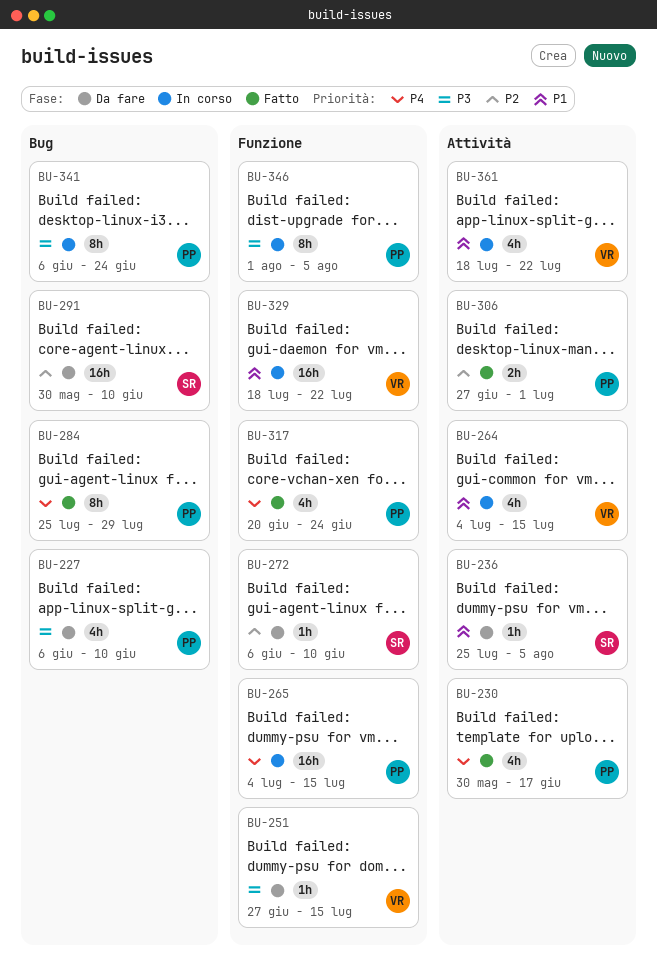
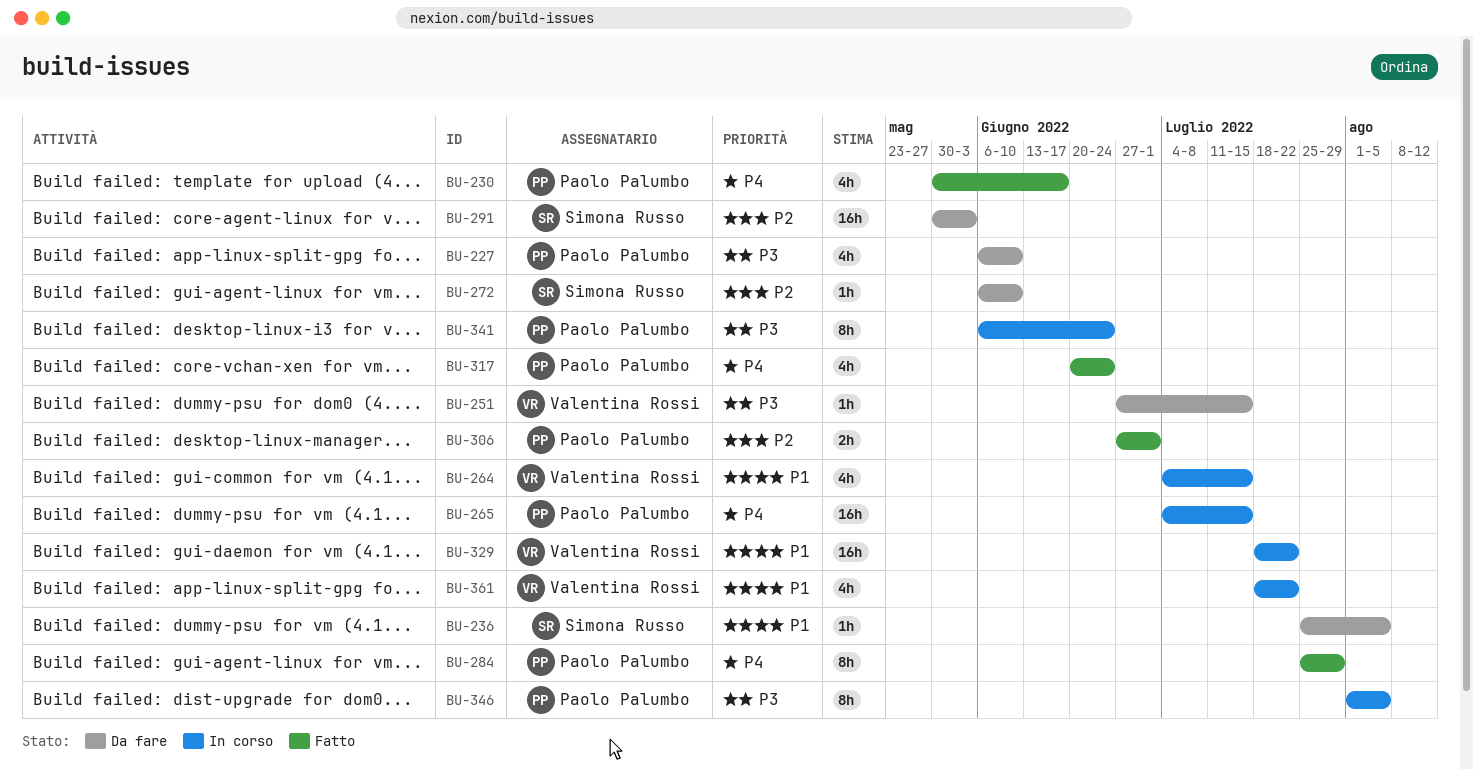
BU-291, due: Jun 10 -> Jun 3

